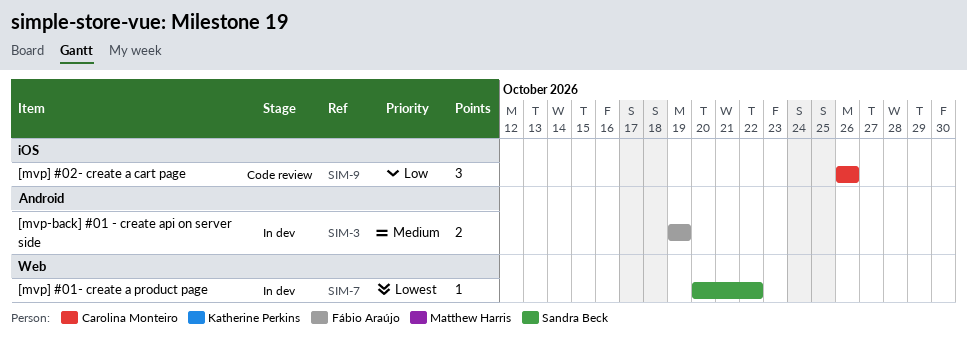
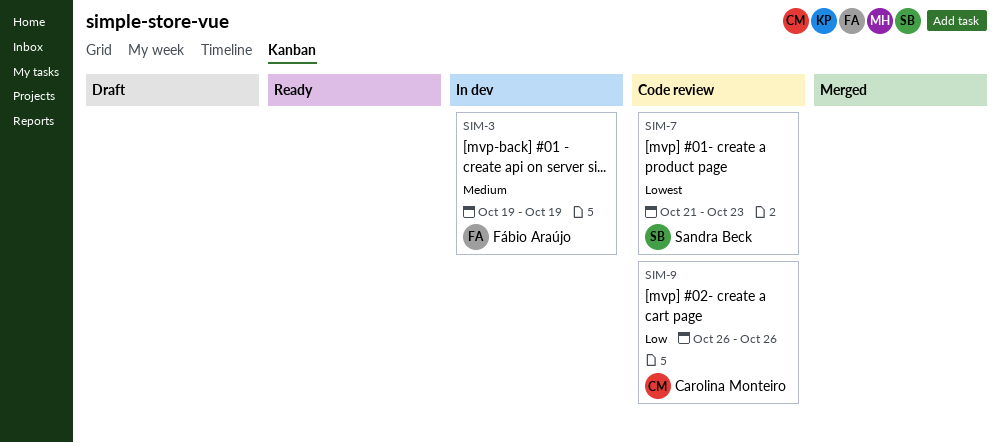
SIM-7, status: In dev -> Code review
SIM-7, start: Oct 20 -> Oct 21
SIM-7, due: Oct 22 -> Oct 23

